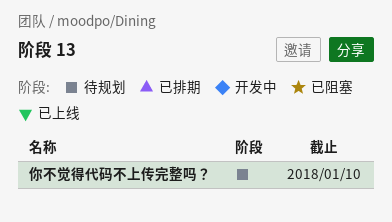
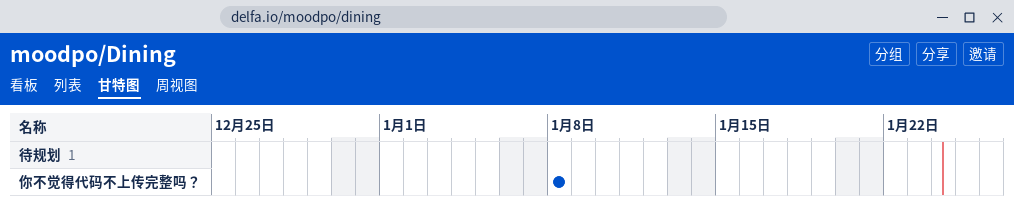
你不觉得代码不上传完整吗？, due: Jan 10 -> Jan 8

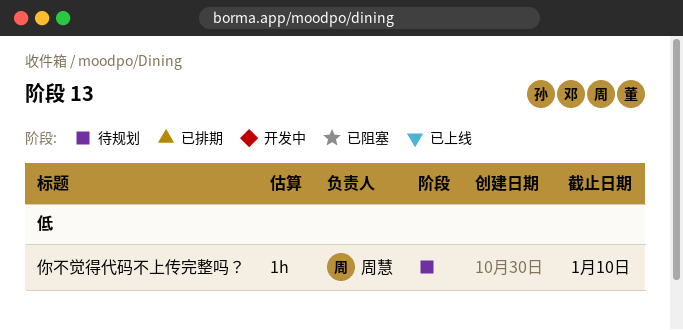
你不觉得代码不上传完整吗？, due: Jan 8 -> Jan 10

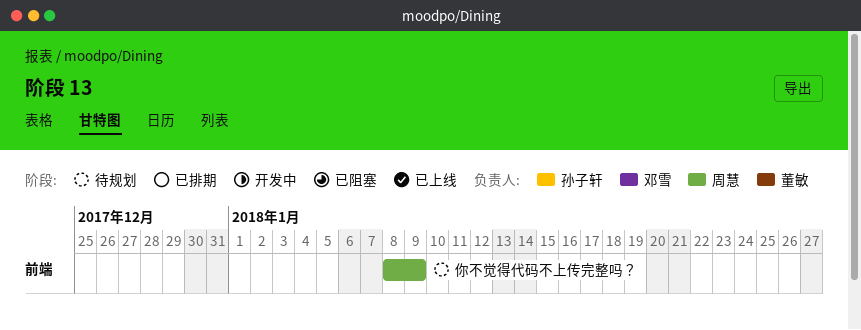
你不觉得代码不上传完整吗？, due: Jan 10 -> Jan 9

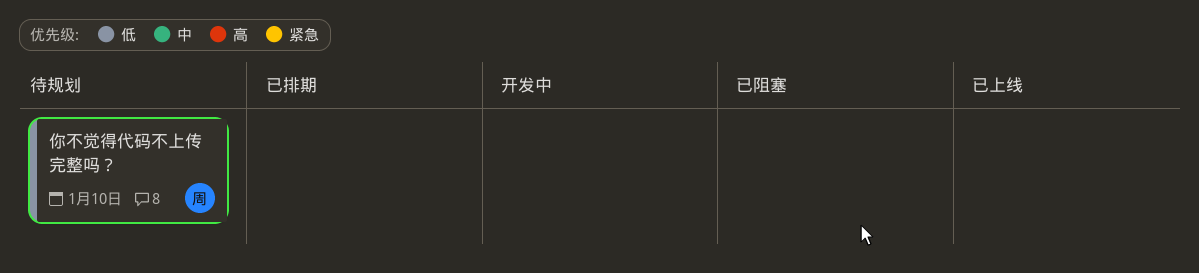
你不觉得代码不上传完整吗？, due: Jan 9 -> Jan 10

